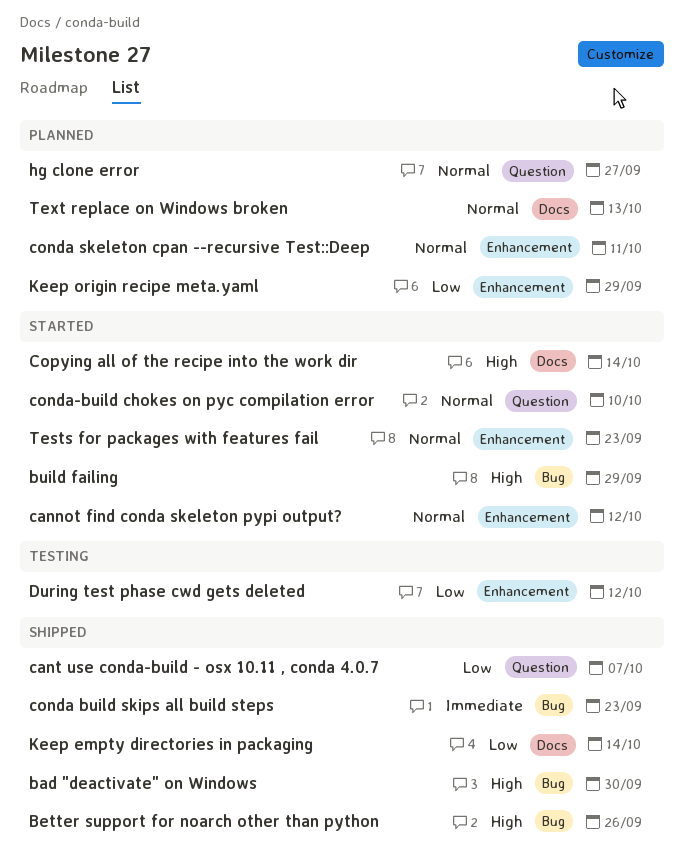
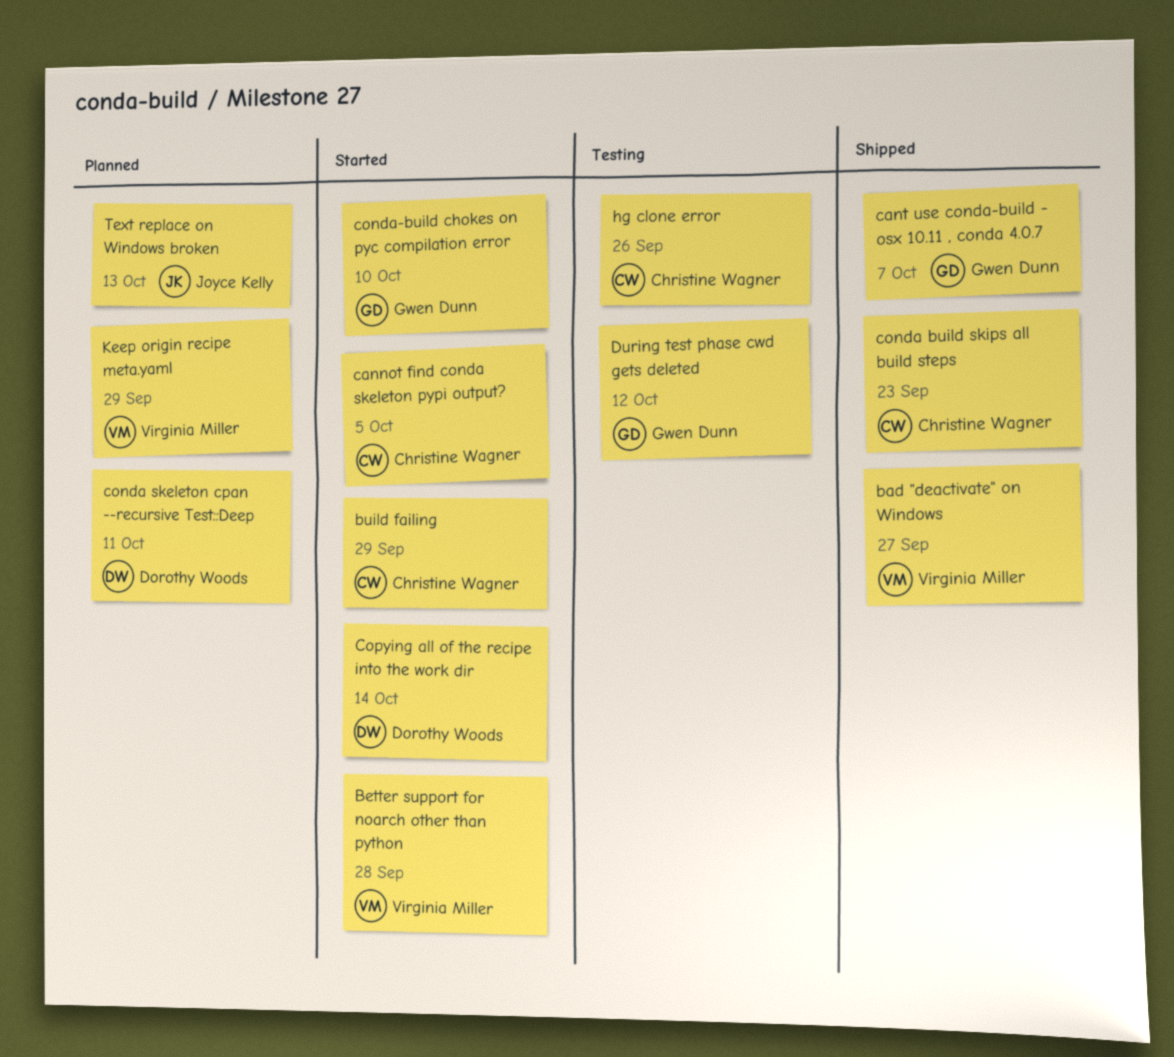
bad "deactivate" on Windows, due: Sep 30 -> Sep 27
Better support for noarch other than python, status: Shipped -> Started
Better support for noarch other than python, due: Sep 26 -> Sep 28
cannot find conda skeleton pypi output?, due: Oct 12 -> Oct 5
hg clone error, status: Planned -> Testing
hg clone error, due: Sep 27 -> Sep 26
Keep empty directories in packaging: present -> none
Tests for packages with features fail: present -> none

